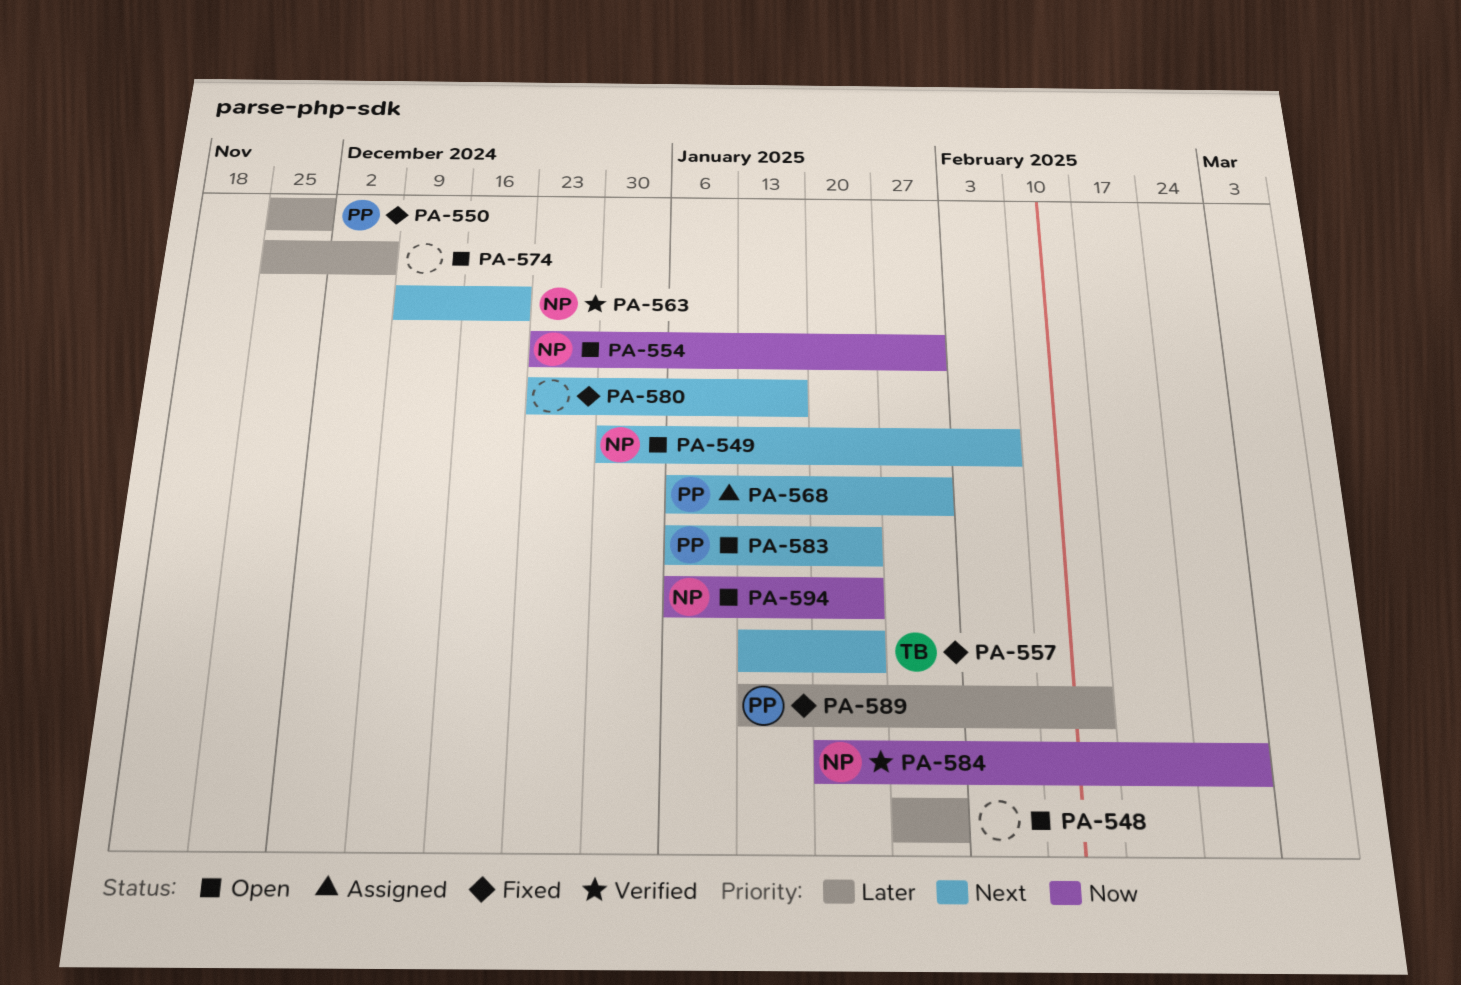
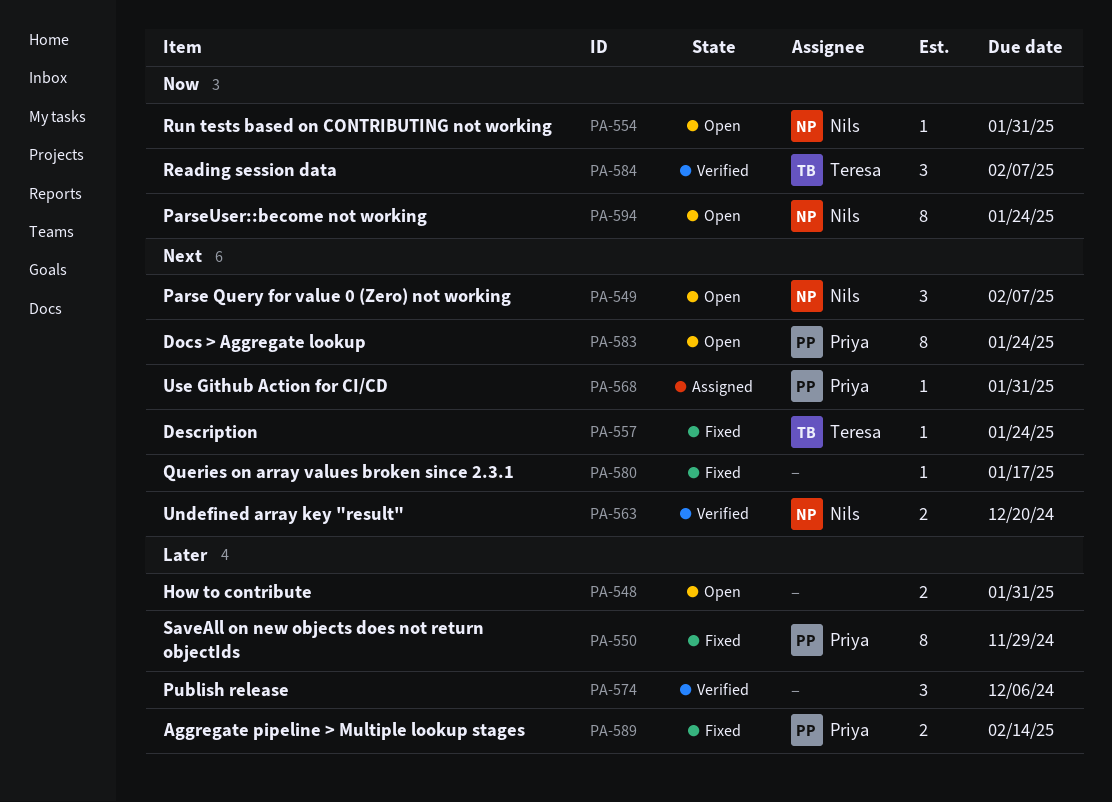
PA-574, status: Open -> Verified
PA-584, owner: Nils -> Teresa
PA-584, due: Feb 28 -> Feb 7

